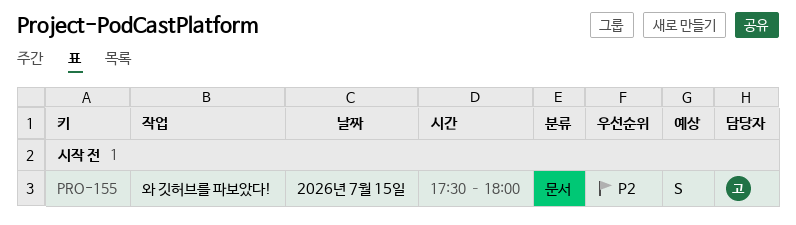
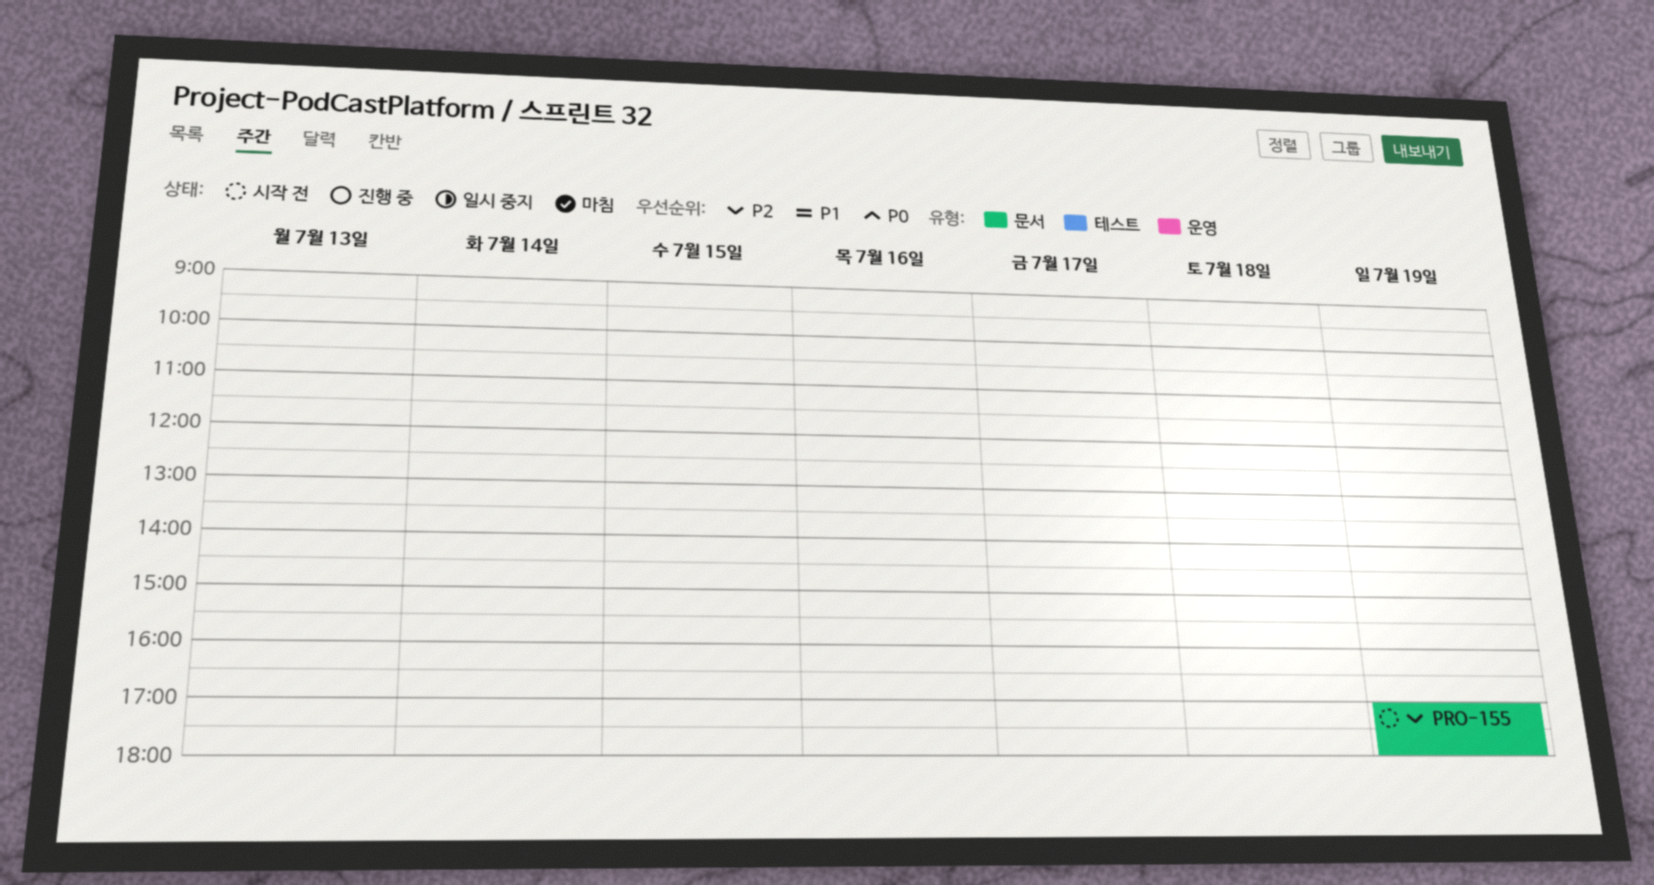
PRO-155, day: Jul 15 -> Jul 19
PRO-155, begins: 17:30 -> 17:00

